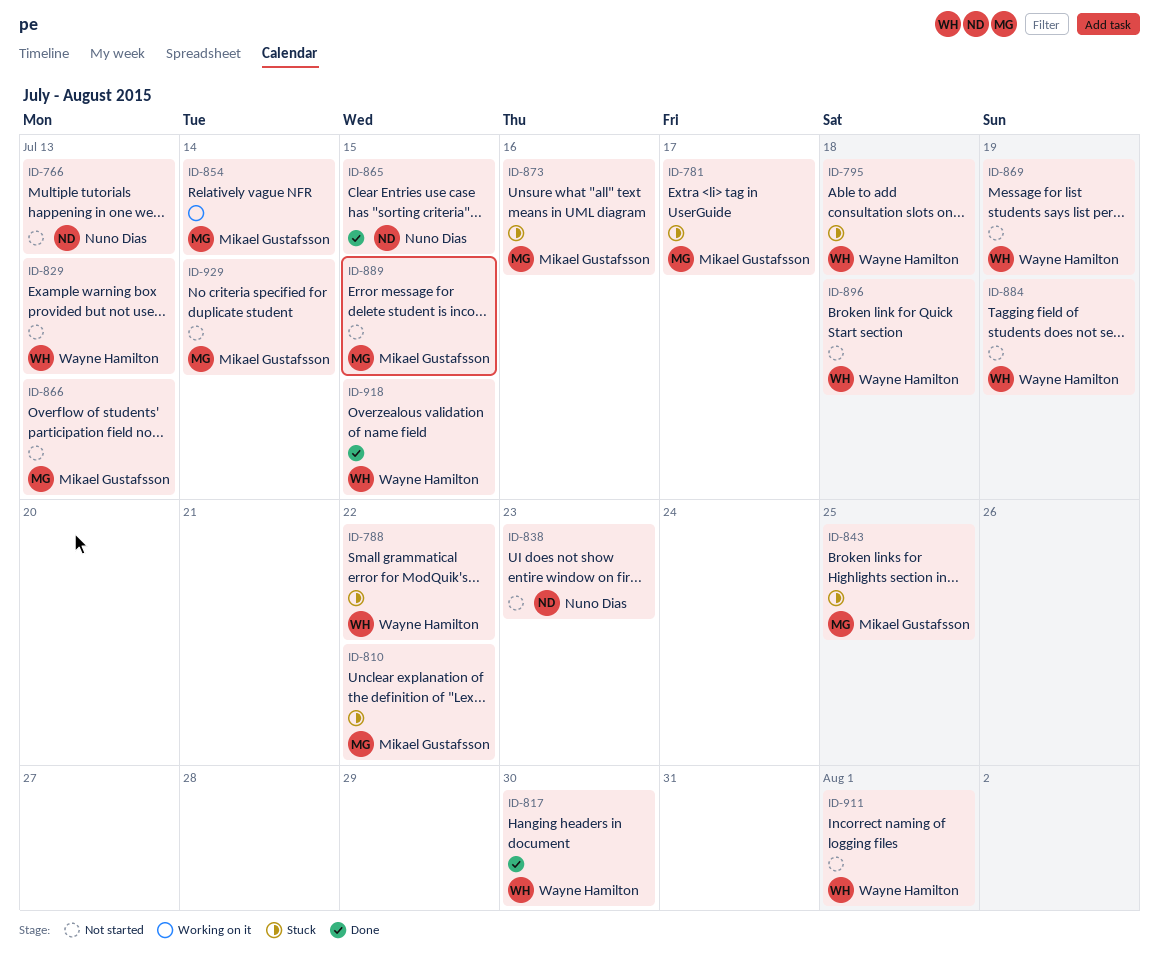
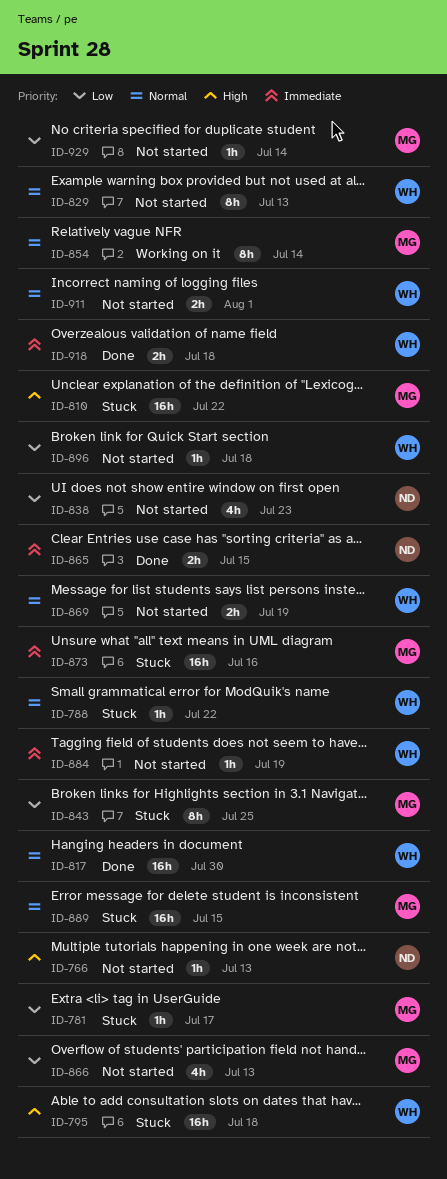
ID-889, status: Not started -> Stuck
ID-918, due: Jul 15 -> Jul 18

